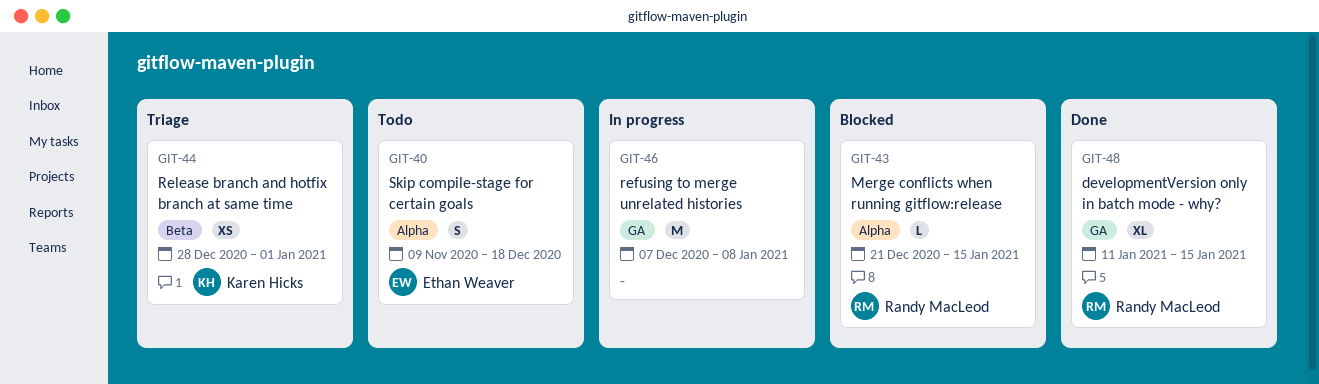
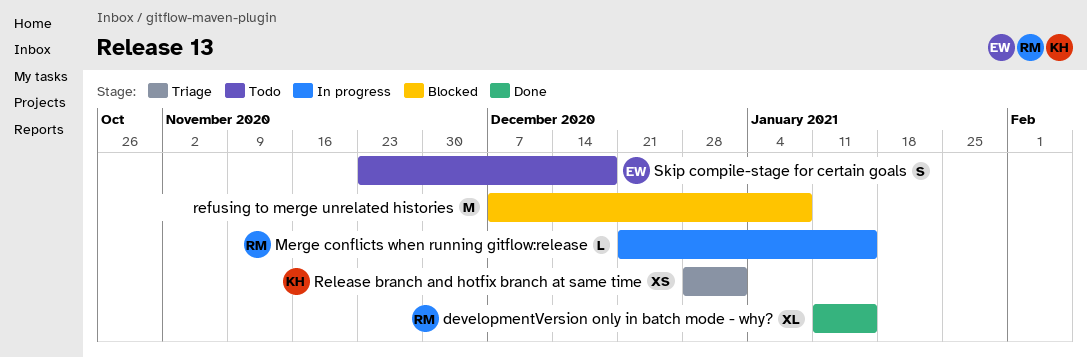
Merge conflicts when running gitflow:release, status: Blocked -> In progress
refusing to merge unrelated histories, status: In progress -> Blocked
Skip compile-stage for certain goals, start: Nov 9 -> Nov 23

